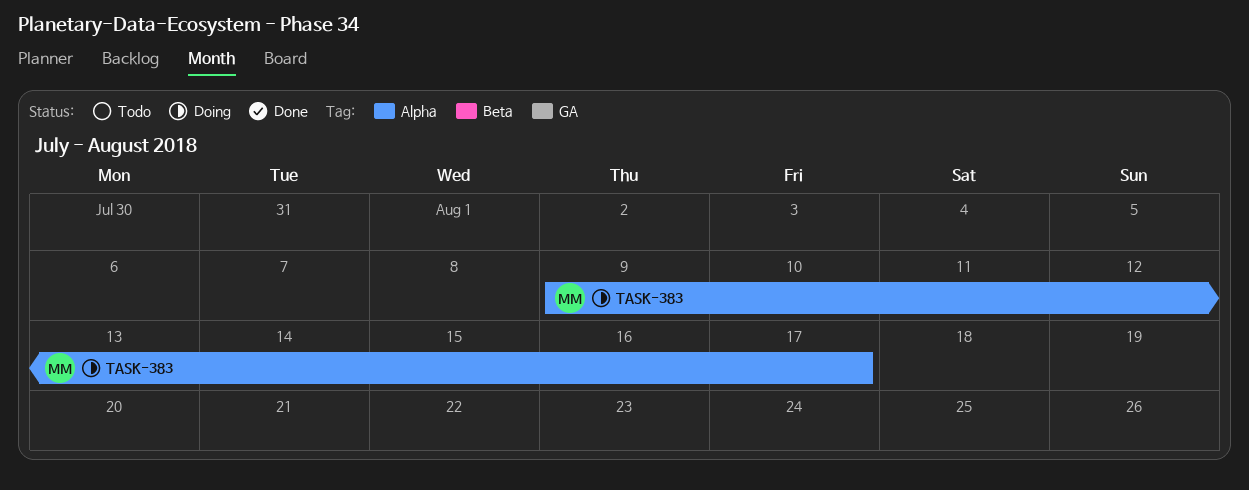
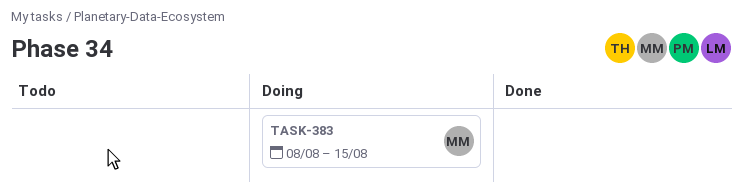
TASK-383, start: Aug 9 -> Aug 8
TASK-383, due: Aug 17 -> Aug 15

